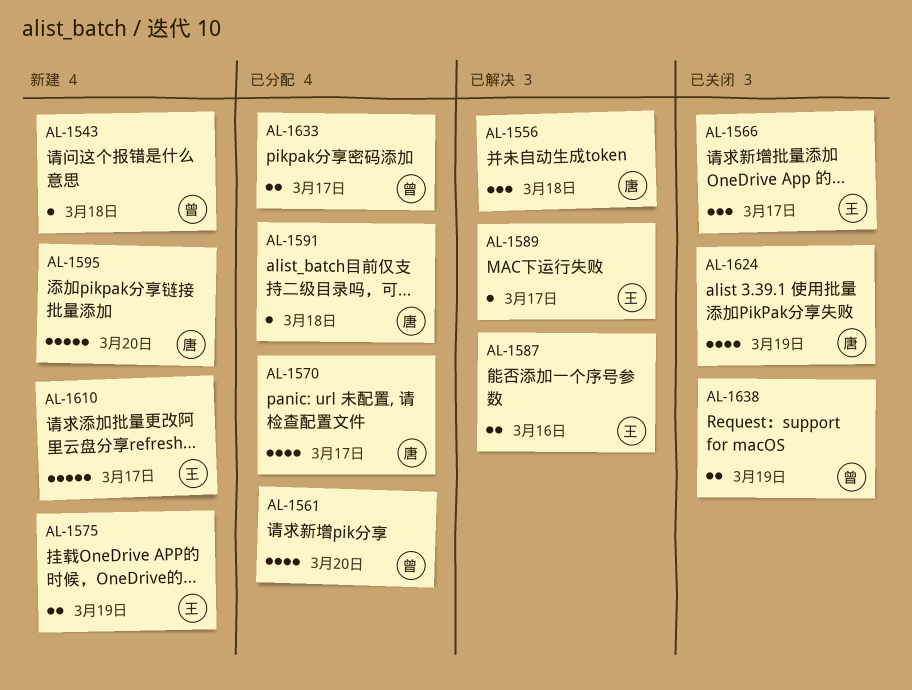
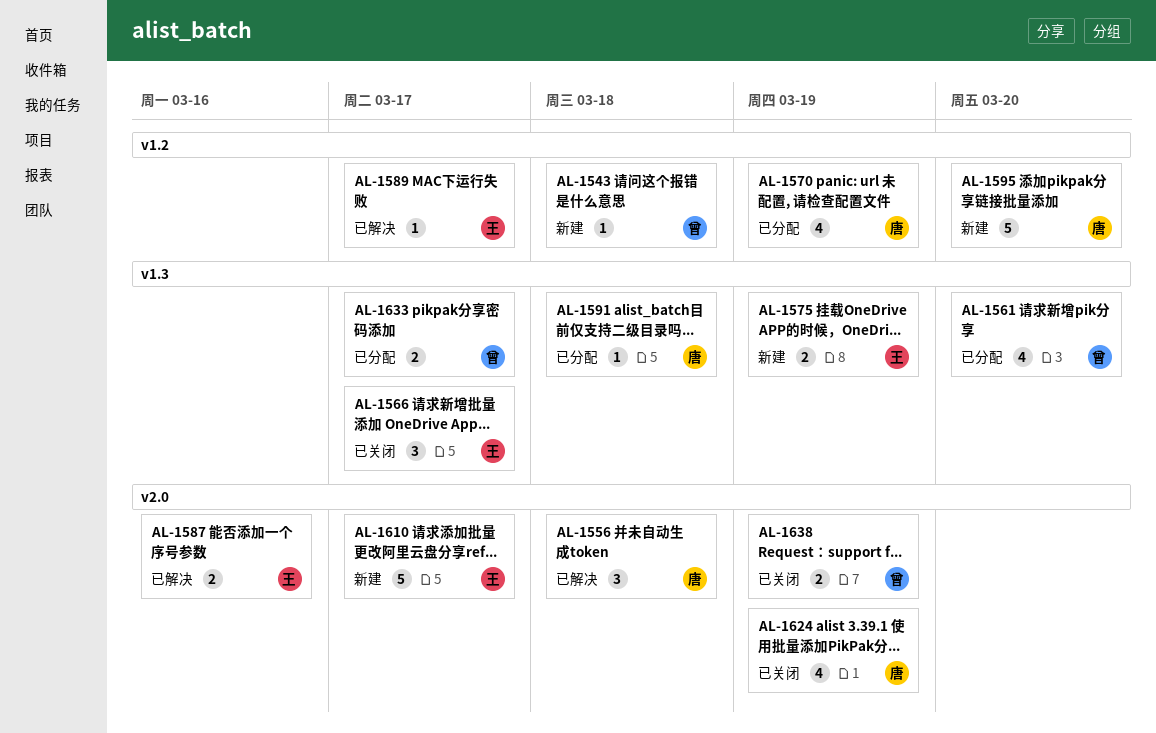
AL-1570, due: Mar 17 -> Mar 19

